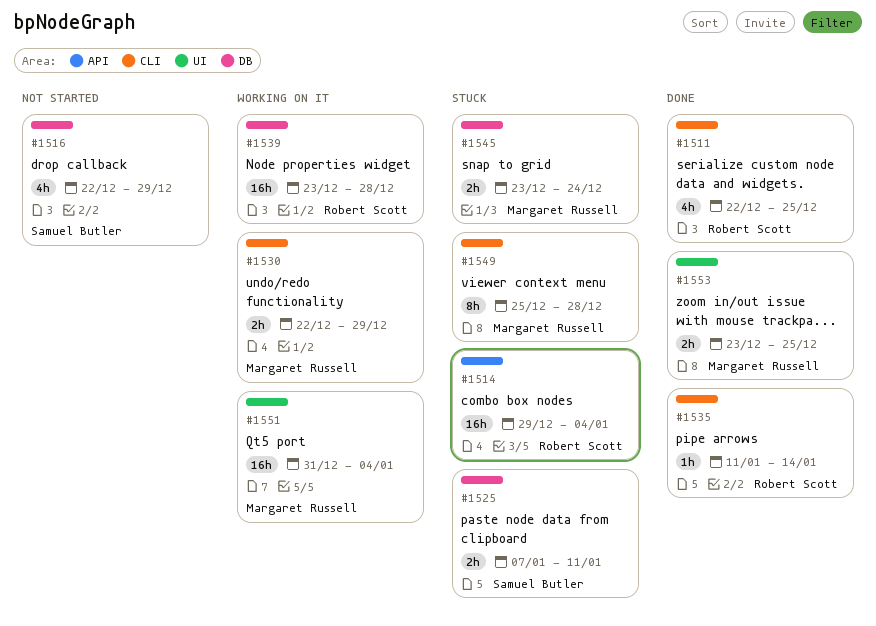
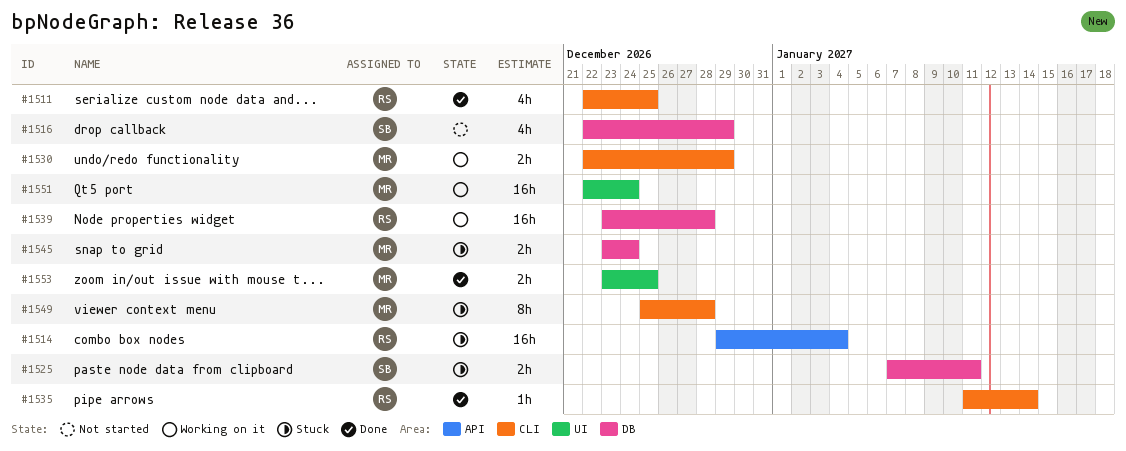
#1551, start: Dec 31 -> Dec 22
#1551, due: Jan 4 -> Dec 24

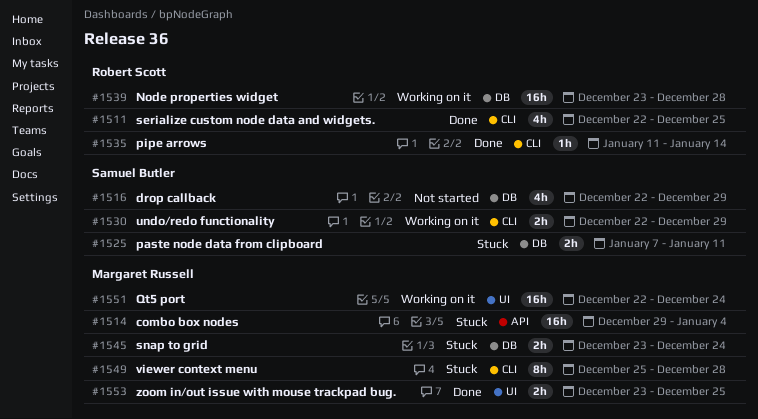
#1514, owner: Robert Scott -> Margaret Russell
#1530, owner: Margaret Russell -> Samuel Butler

